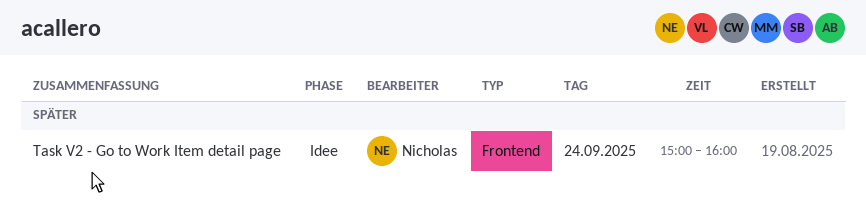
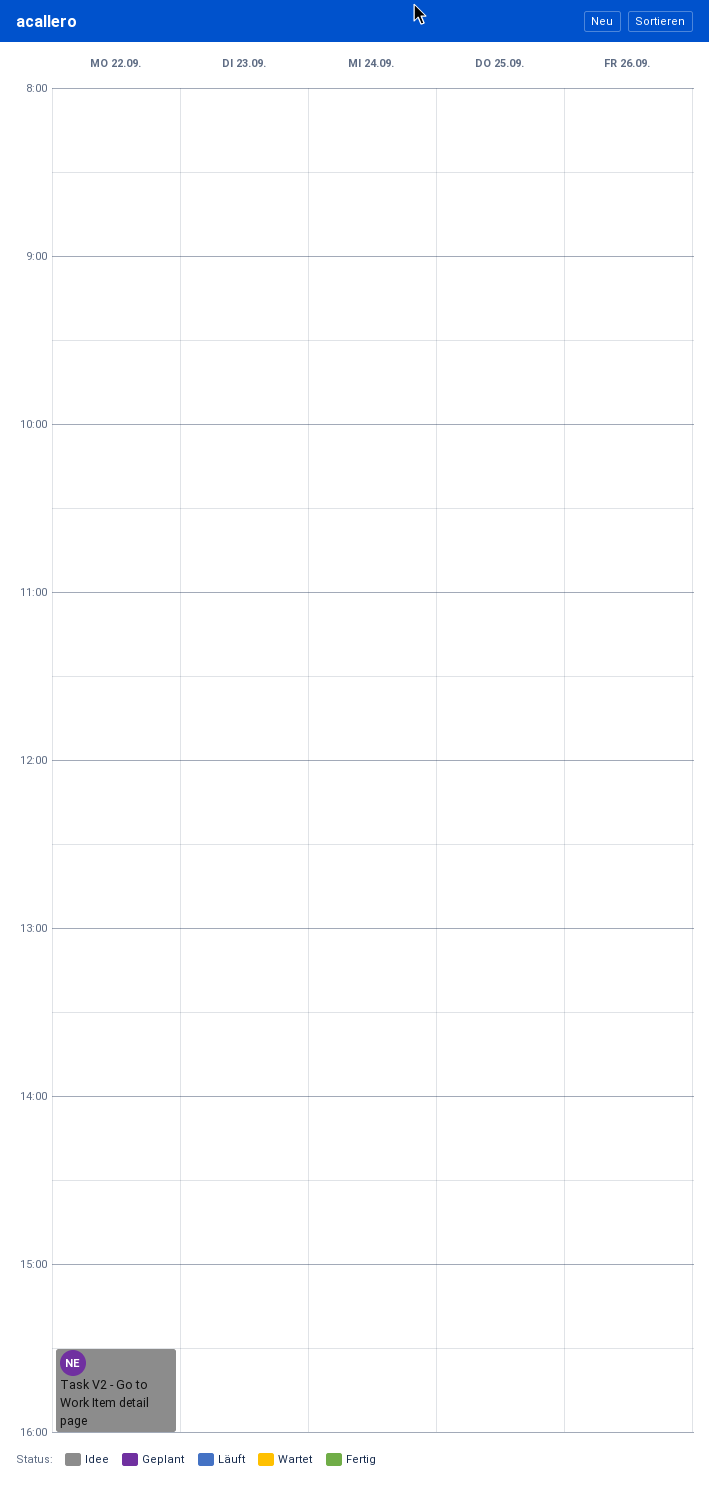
Task V2 - Go to Work Item detail page, day: Sep 24 -> Sep 22
Task V2 - Go to Work Item detail page, begins: 15:00 -> 15:30

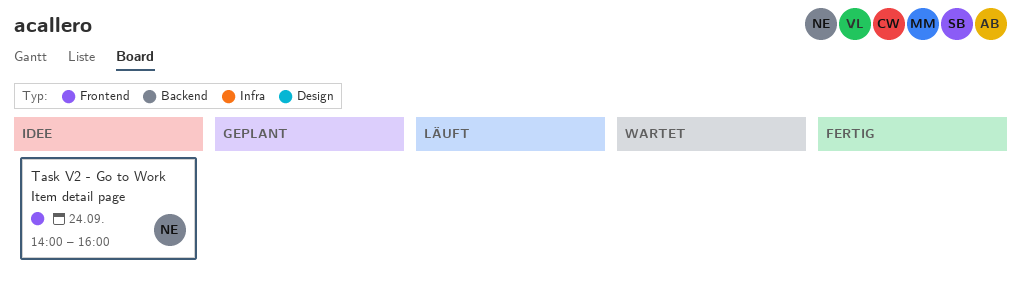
Task V2 - Go to Work Item detail page, day: Sep 22 -> Sep 24
Task V2 - Go to Work Item detail page, begins: 15:30 -> 14:00

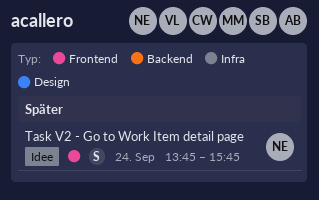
Task V2 - Go to Work Item detail page, begins: 14:00 -> 13:45
Task V2 - Go to Work Item detail page, ends: 16:00 -> 15:45

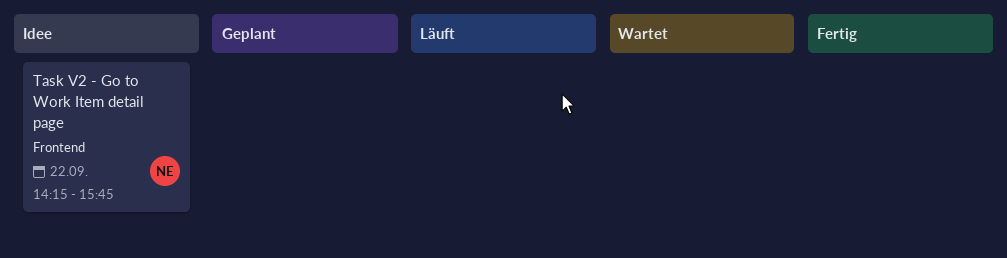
Task V2 - Go to Work Item detail page, day: Sep 24 -> Sep 22
Task V2 - Go to Work Item detail page, begins: 13:45 -> 14:15

